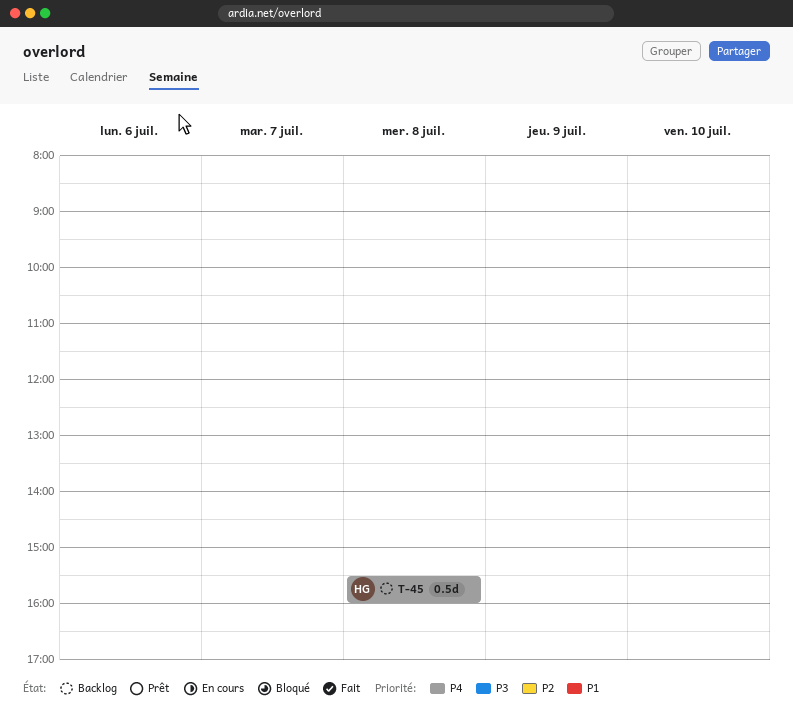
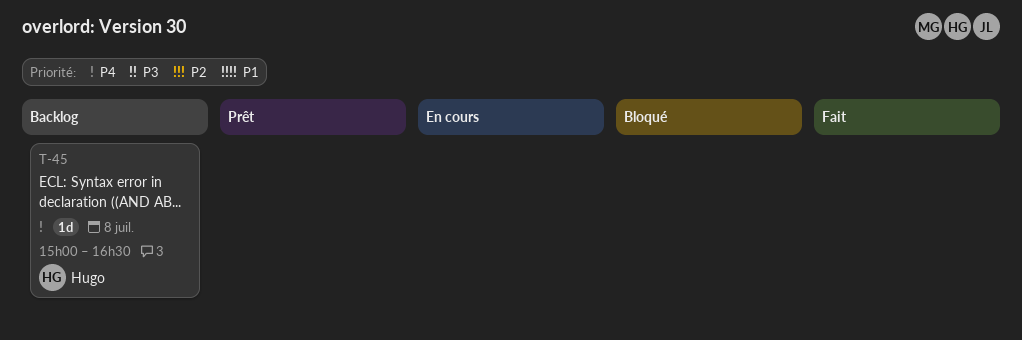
T-45, estimate: 0.5d -> 1d
T-45, begins: 15:30 -> 15:00
T-45, ends: 16:00 -> 16:30

